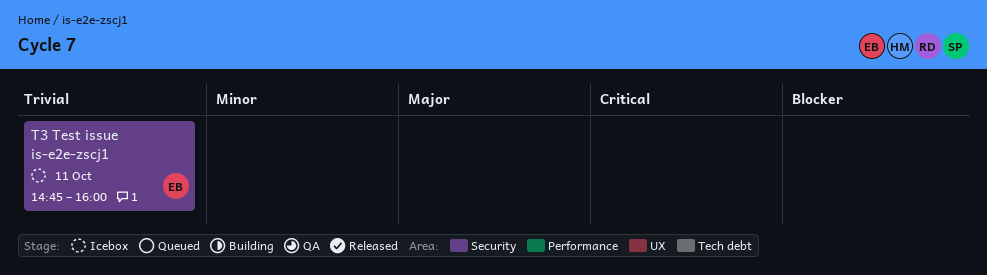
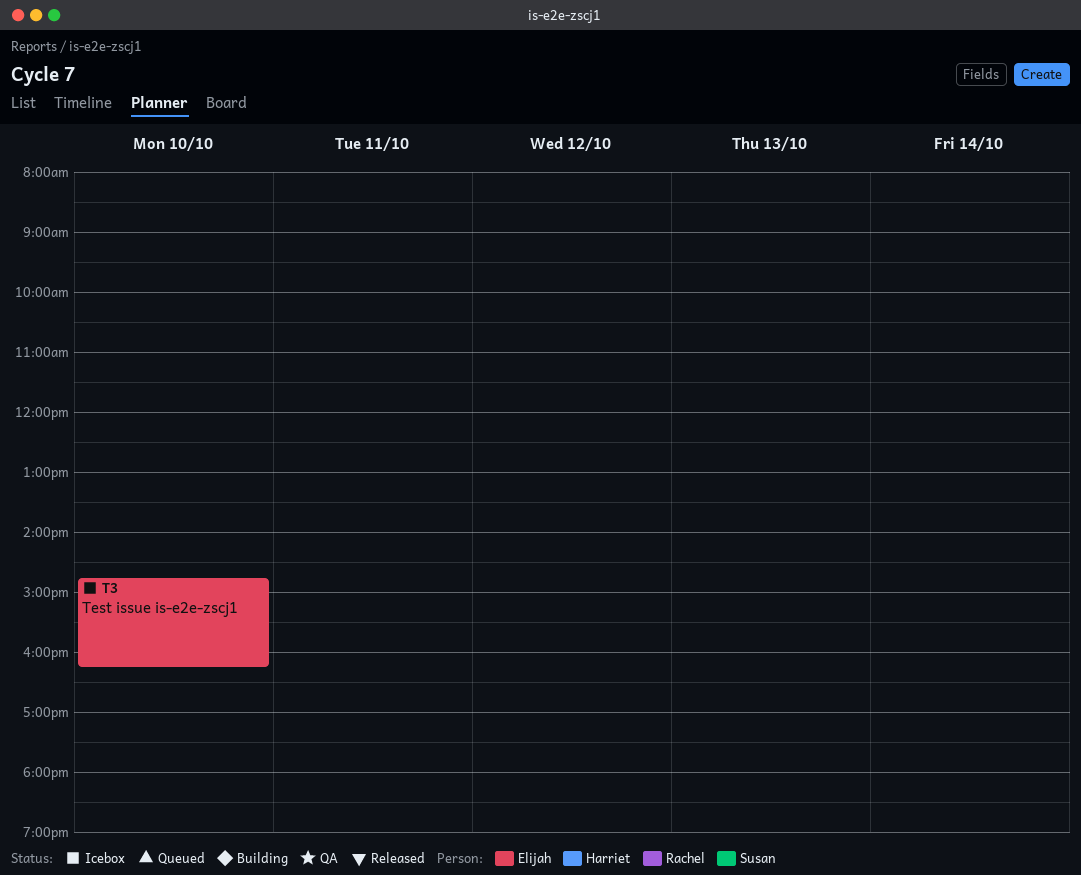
T3, day: Oct 11 -> Oct 10
T3, ends: 16:00 -> 16:15

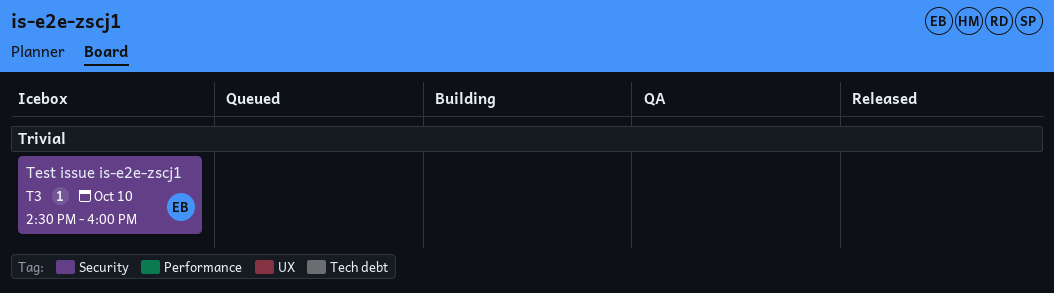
T3, begins: 14:45 -> 14:30
T3, ends: 16:15 -> 16:00

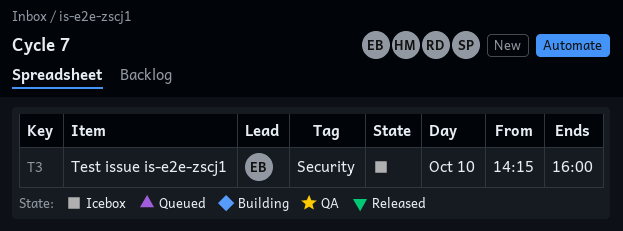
T3, begins: 14:30 -> 14:15

